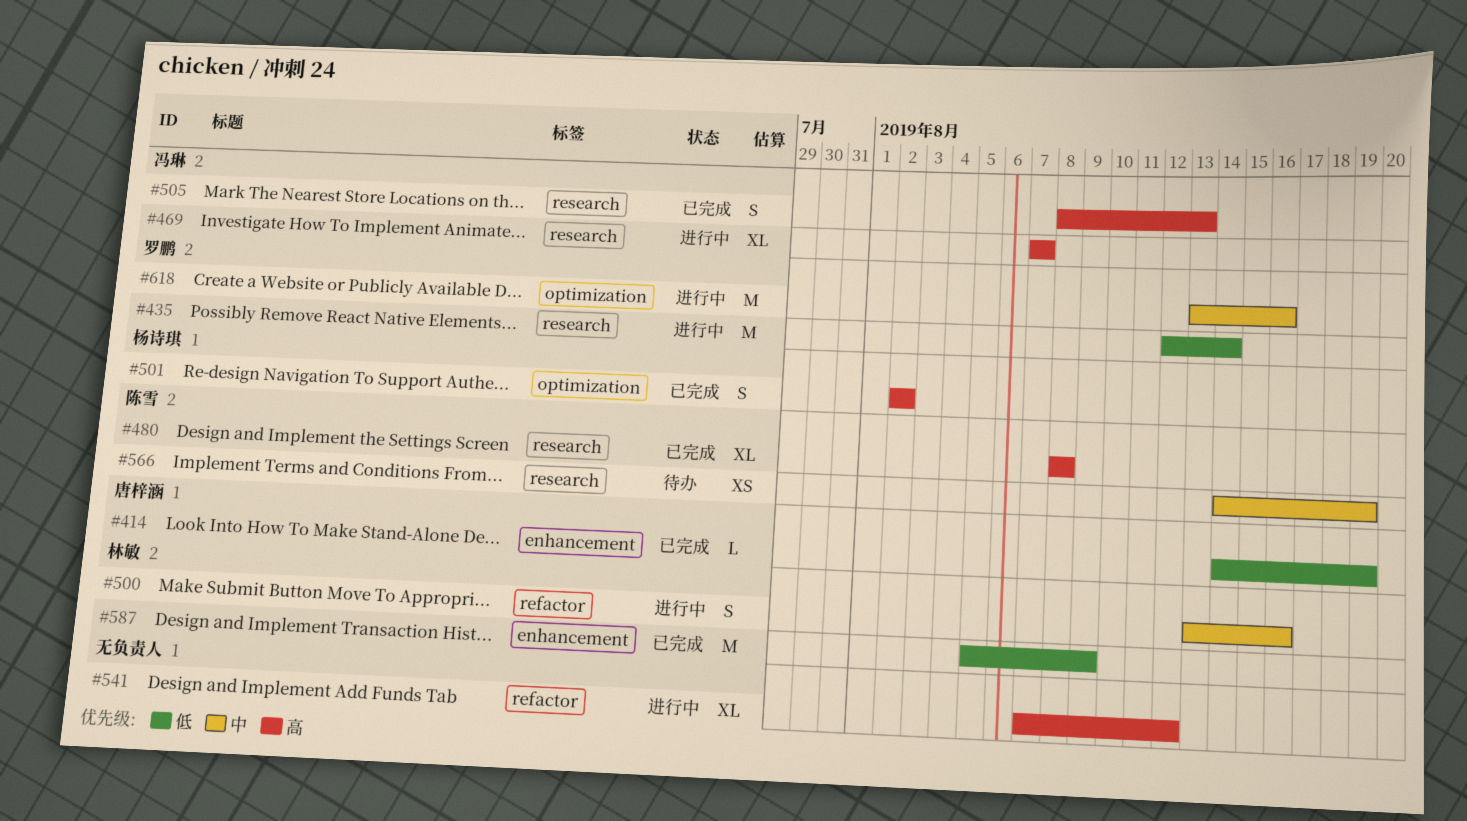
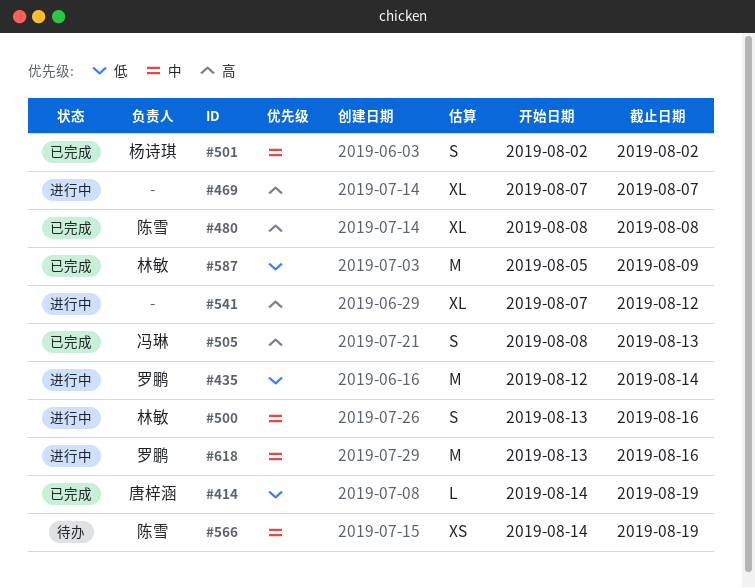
#469, owner: 冯琳 -> none
#501, priority: 高 -> 中

